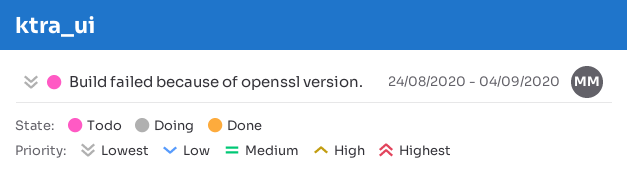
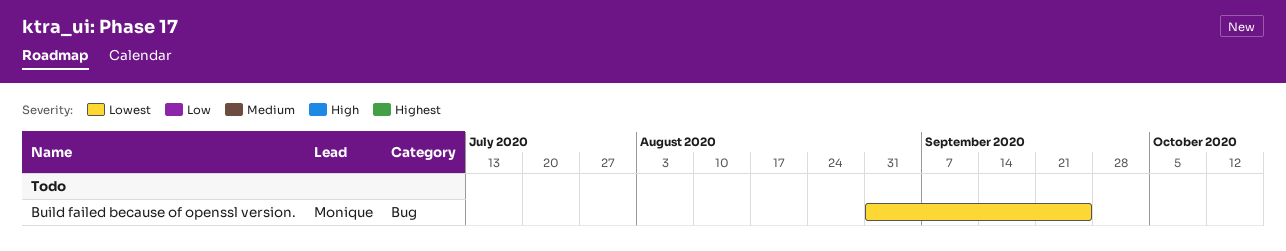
Build failed because of openssl version., start: Aug 24 -> Aug 31
Build failed because of openssl version., due: Sep 4 -> Sep 25

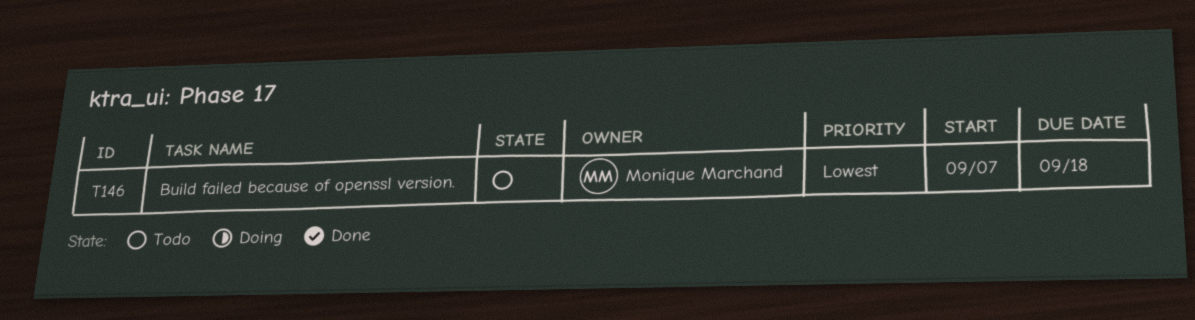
Build failed because of openssl version., start: Aug 31 -> Sep 7
Build failed because of openssl version., due: Sep 25 -> Sep 18

